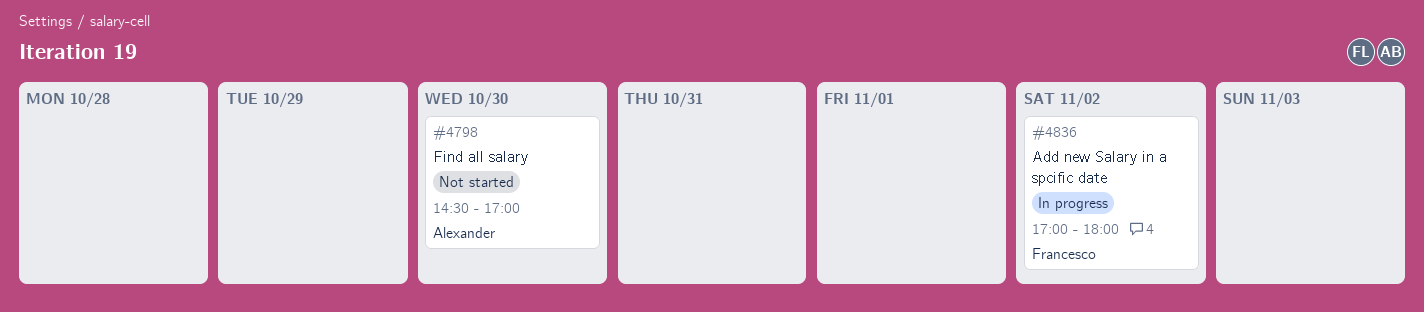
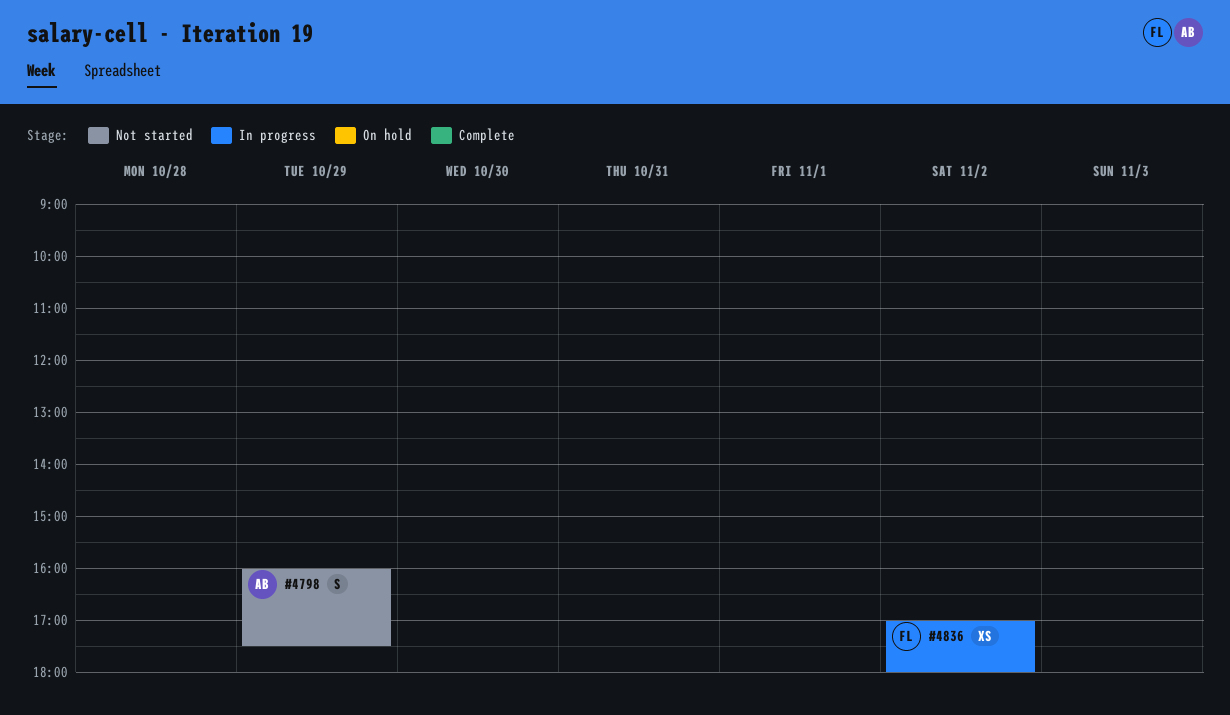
#4798, day: Oct 30 -> Oct 29
#4798, begins: 14:30 -> 16:00
#4798, ends: 17:00 -> 17:30

